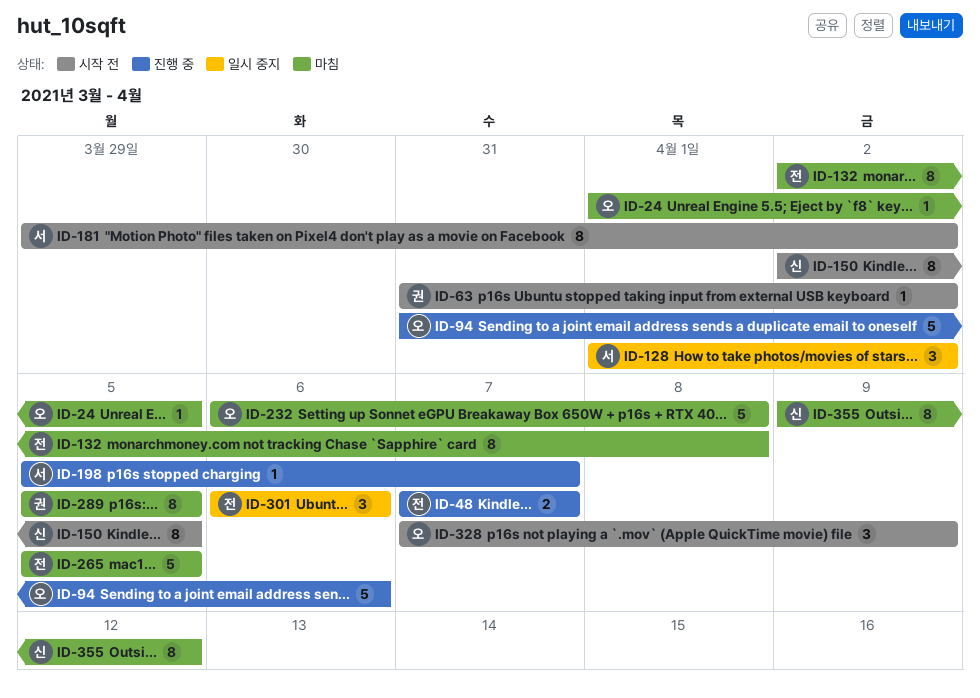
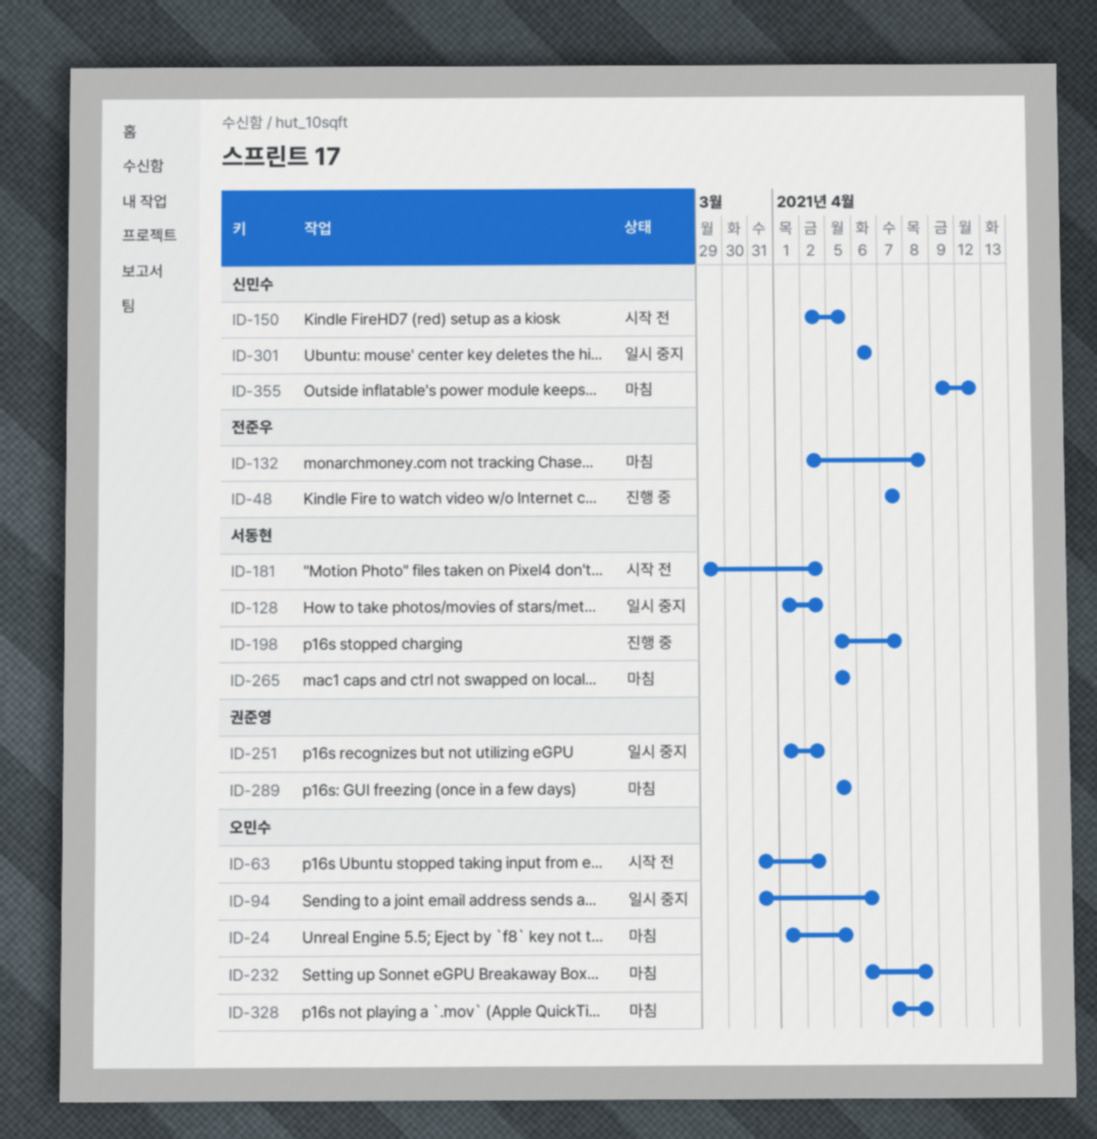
ID-63, owner: 권준영 -> 오민수
ID-94, status: 진행 중 -> 일시 중지
ID-251: none -> present
ID-265, owner: 전준우 -> 서동현
ID-301, owner: 전준우 -> 신민수
ID-328, status: 시작 전 -> 마침
ID-328, due: Apr 9 -> Apr 8

